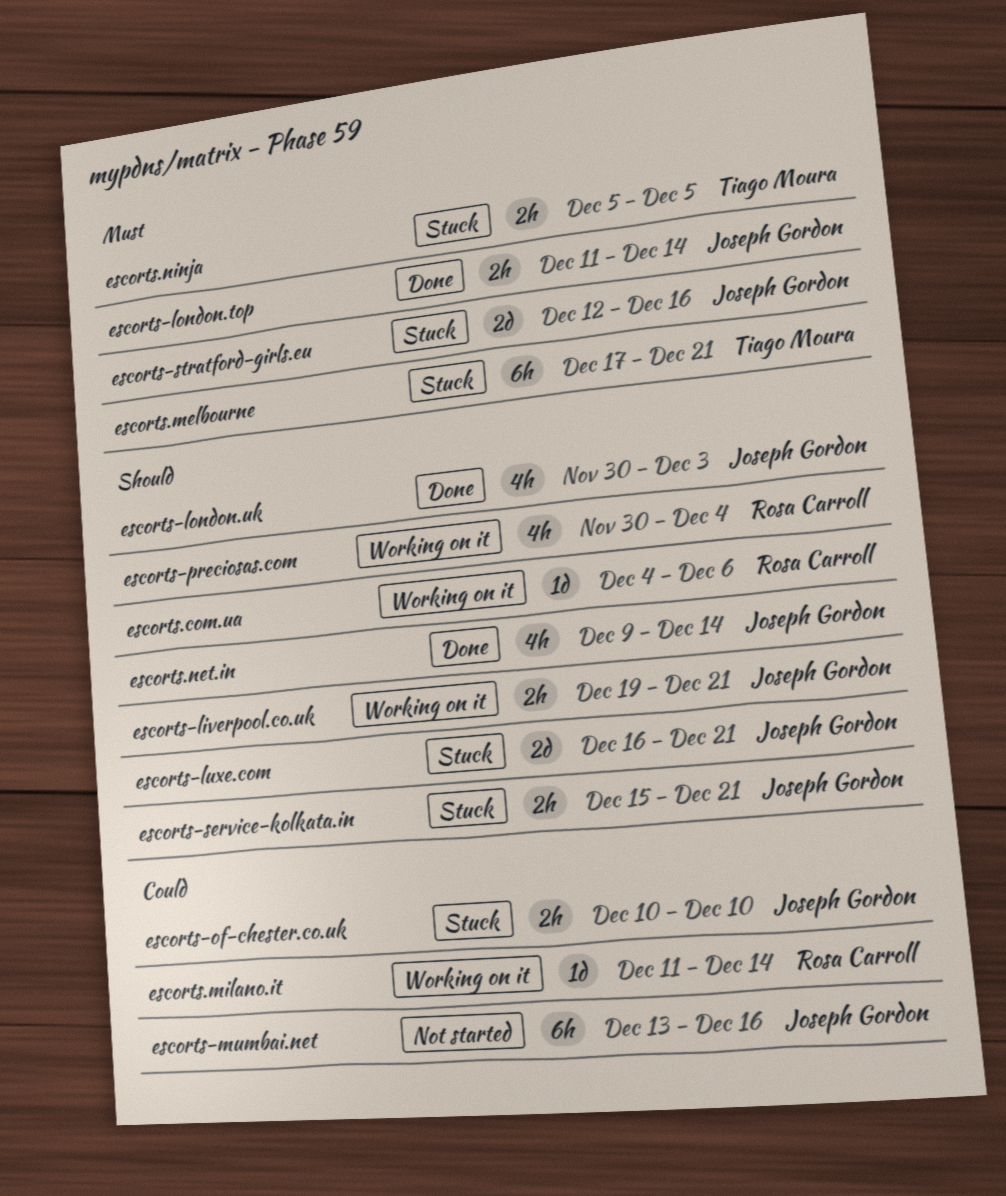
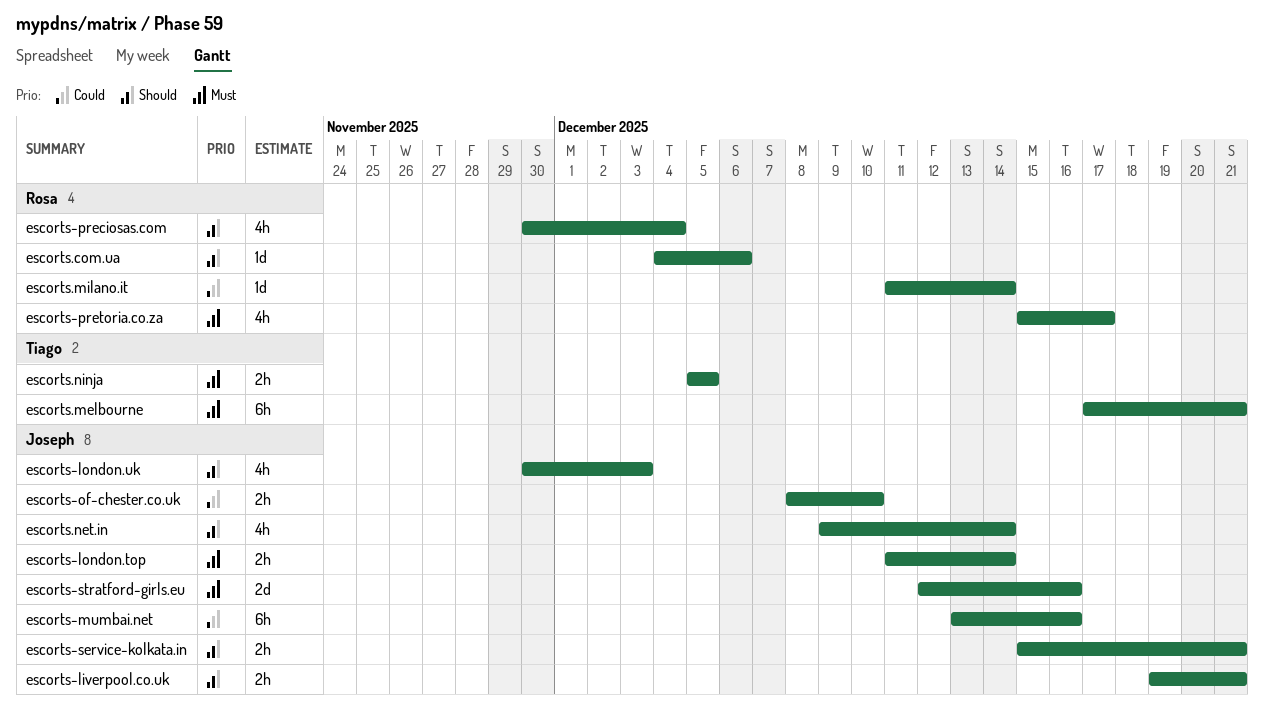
escorts-luxe.com: present -> none
escorts-of-chester.co.uk, start: Dec 10 -> Dec 8
escorts-pretoria.co.za: none -> present

